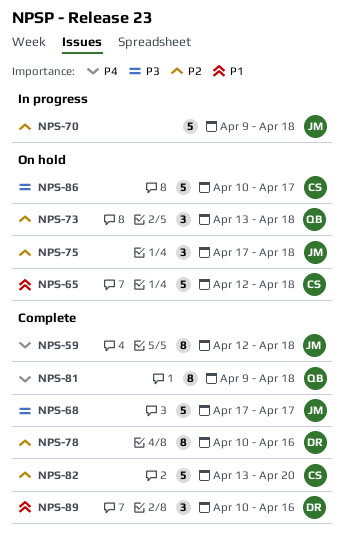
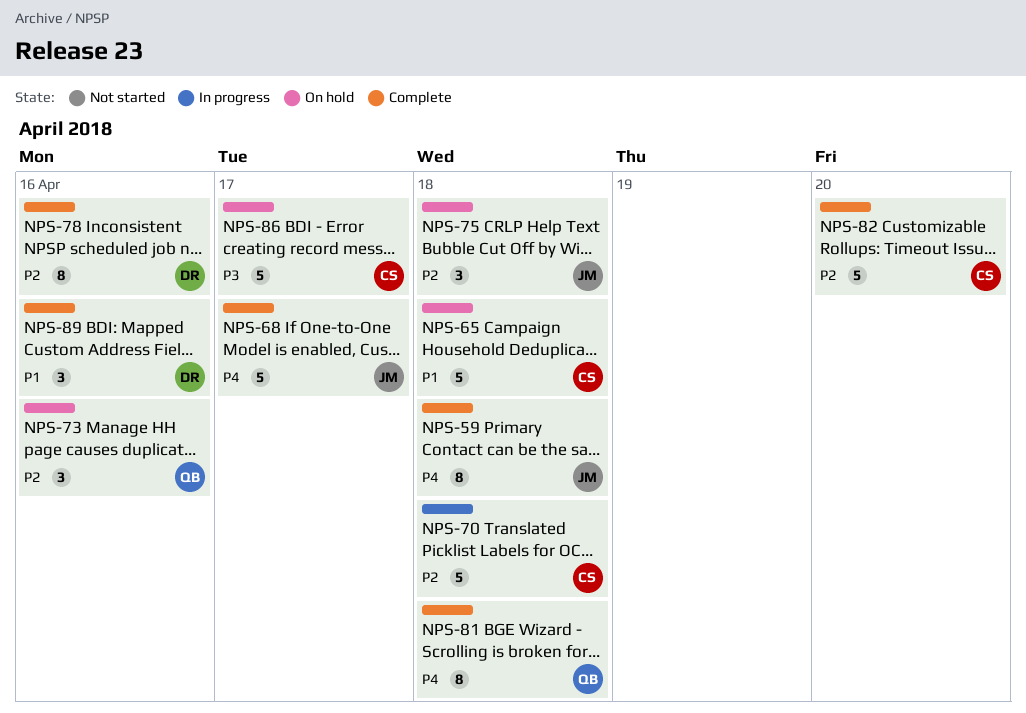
NPS-68, priority: P3 -> P4
NPS-70, owner: JM -> CS
NPS-73, due: Apr 18 -> Apr 16

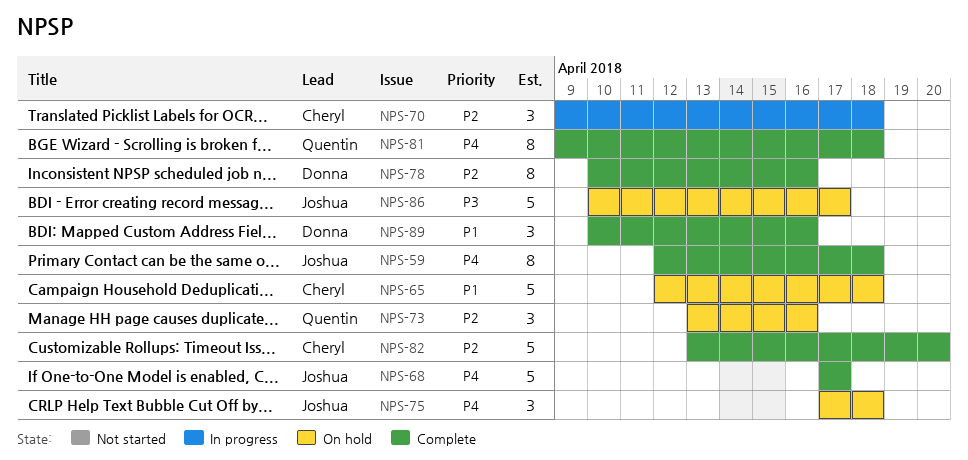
NPS-70, estimate: 5 -> 3
NPS-75, priority: P2 -> P4
NPS-86, owner: Cheryl -> Joshua

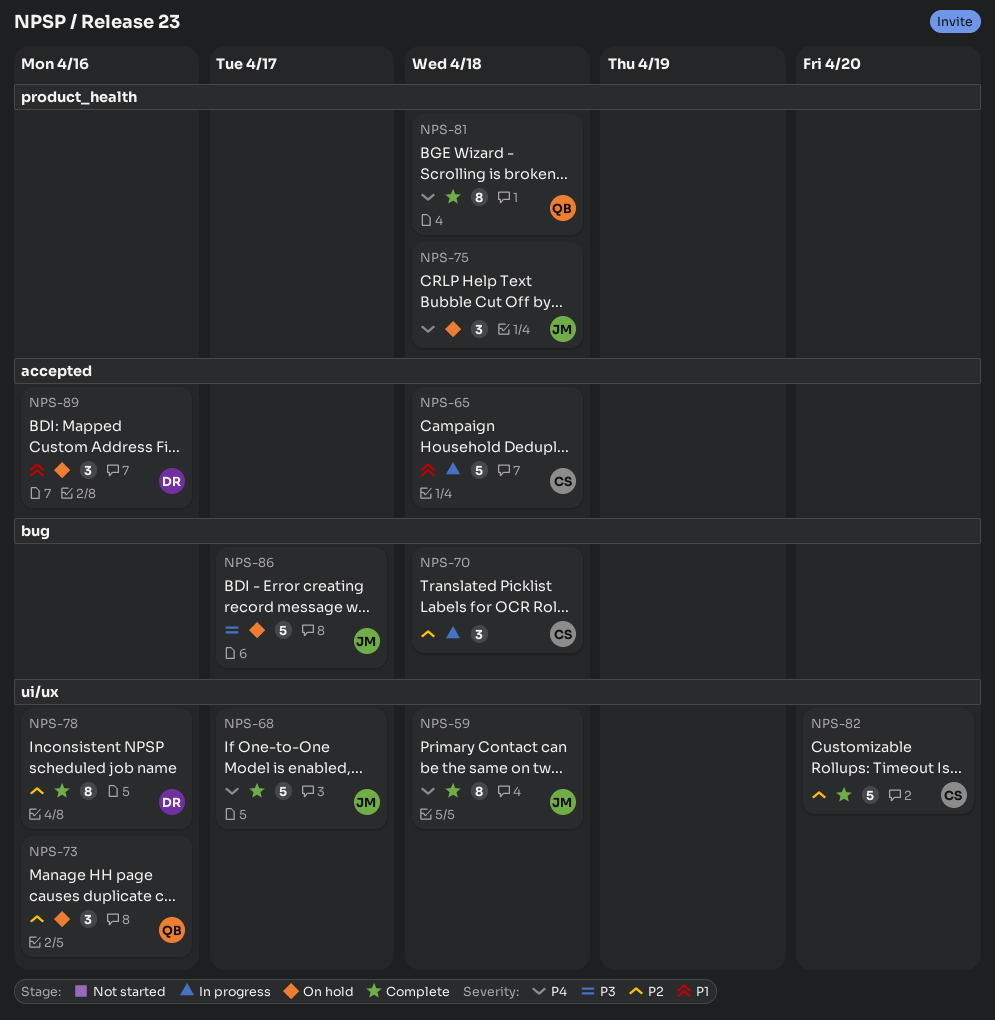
NPS-65, status: On hold -> In progress
NPS-89, status: Complete -> On hold

